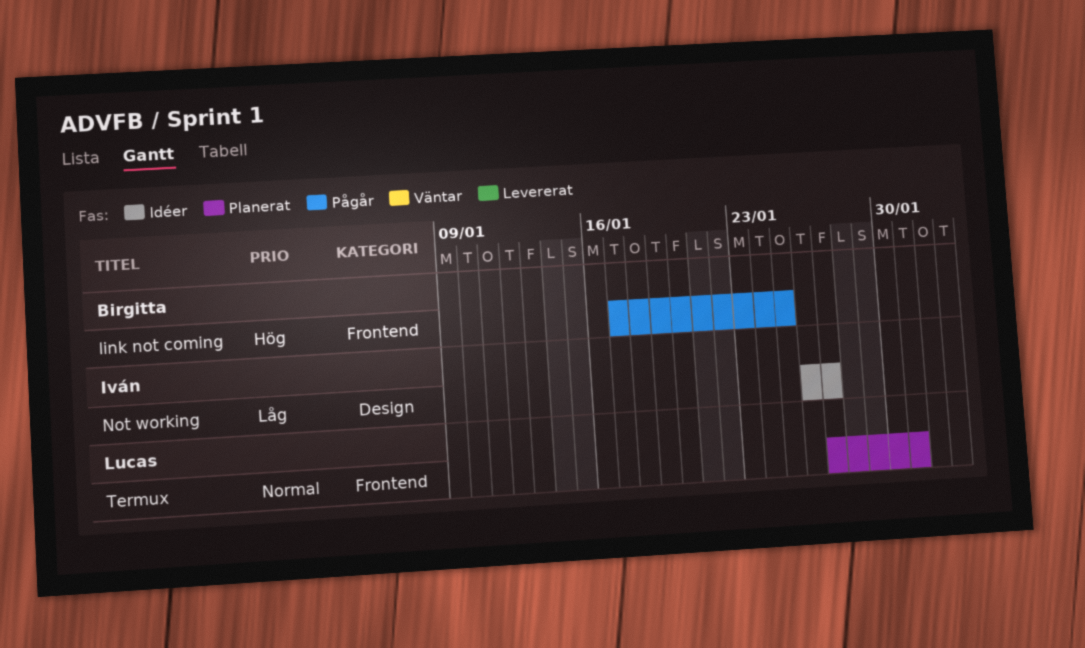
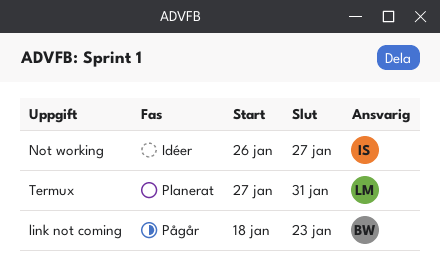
link not coming, start: Jan 17 -> Jan 18
link not coming, due: Jan 25 -> Jan 23

